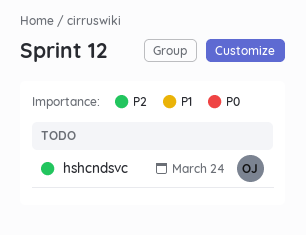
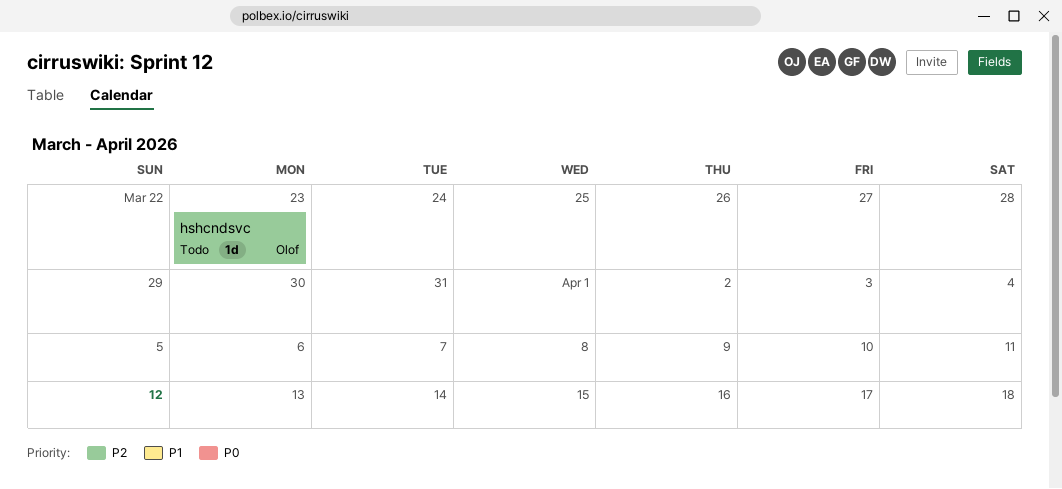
hshcndsvc, due: Mar 24 -> Mar 23

